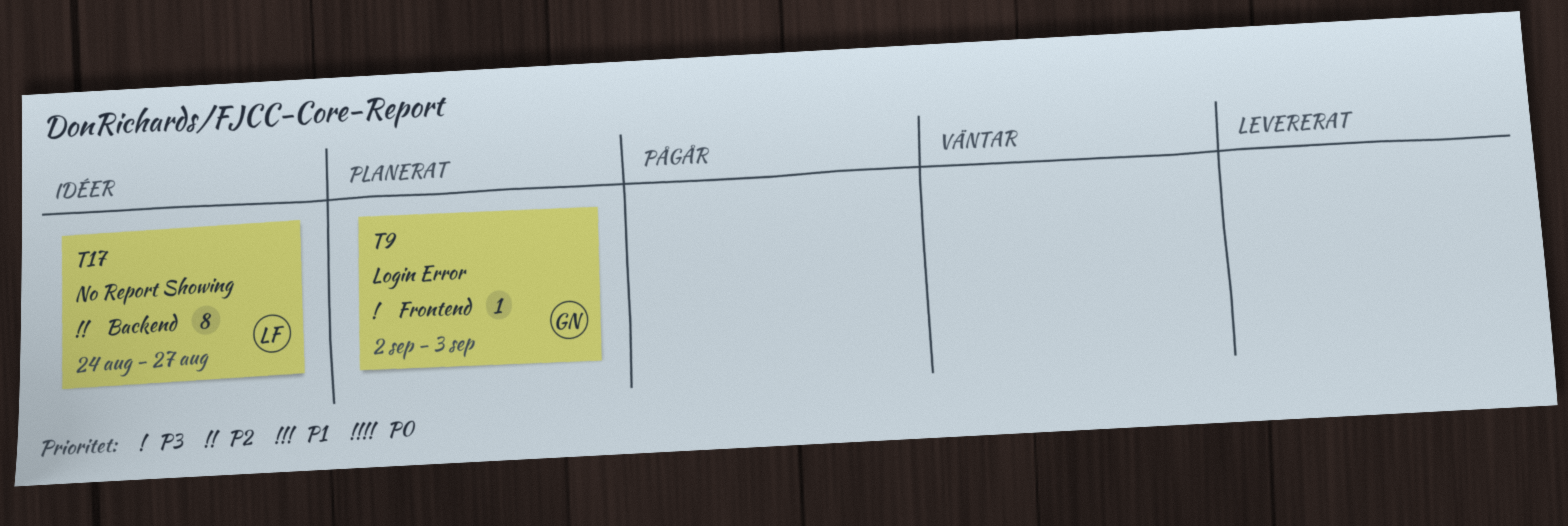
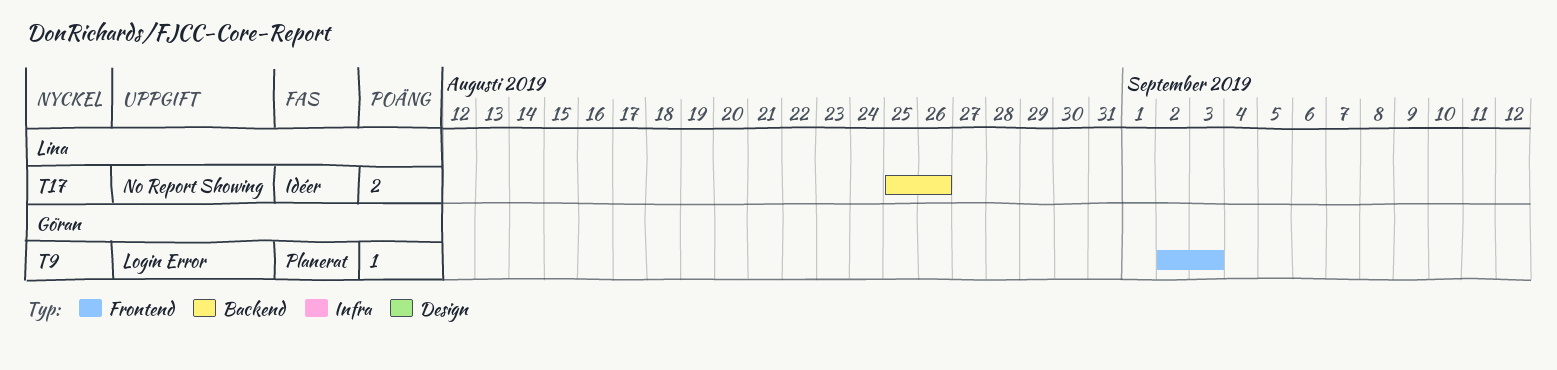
T17, estimate: 8 -> 2
T17, start: Aug 24 -> Aug 25
T17, due: Aug 27 -> Aug 26

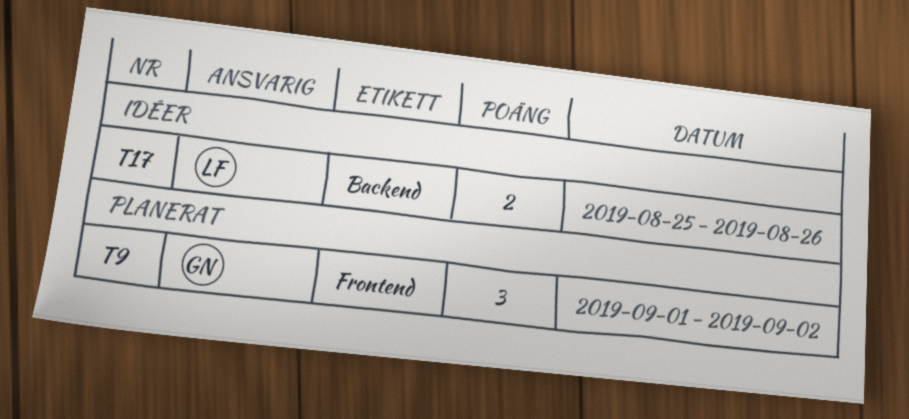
T9, estimate: 1 -> 3
T9, start: Sep 2 -> Sep 1
T9, due: Sep 3 -> Sep 2

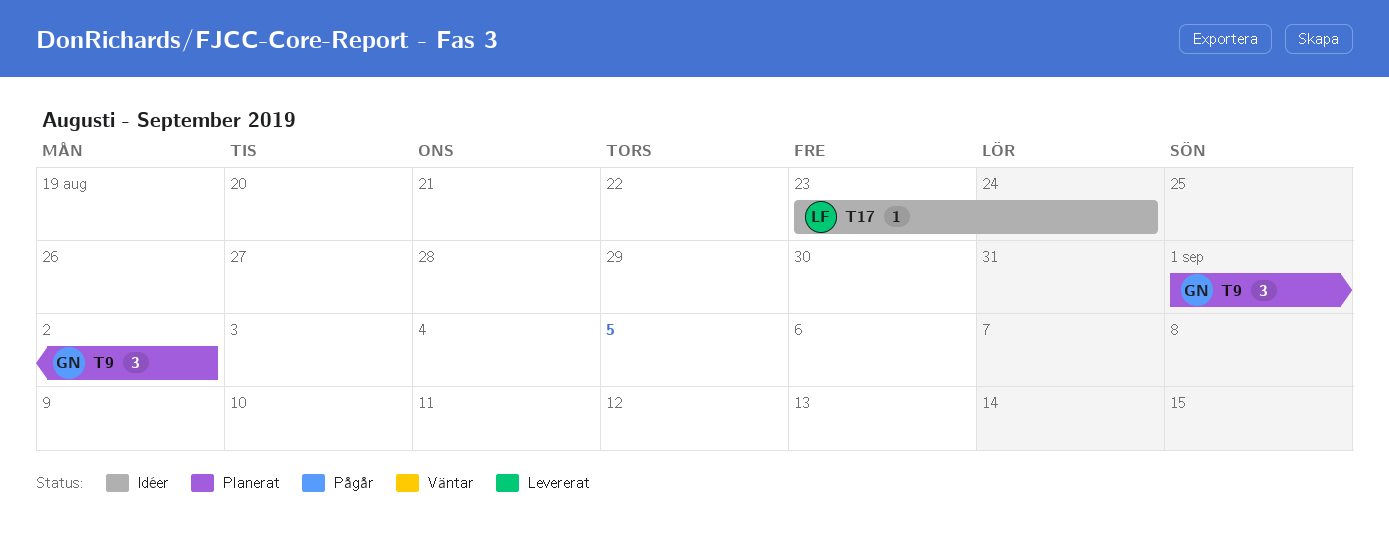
T17, estimate: 2 -> 1
T17, start: Aug 25 -> Aug 23
T17, due: Aug 26 -> Aug 24

